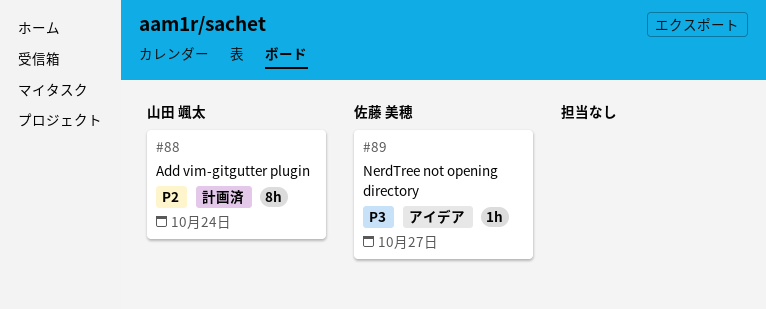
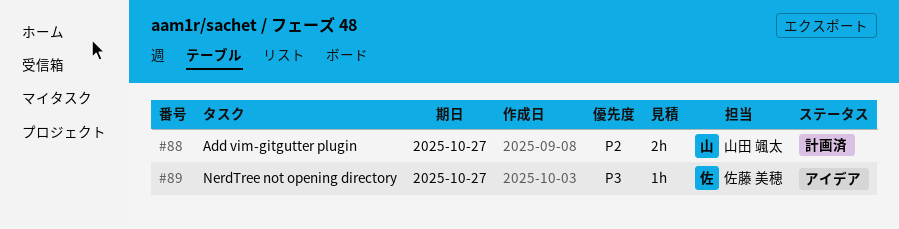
#88, estimate: 8h -> 2h
#88, due: Oct 24 -> Oct 27

